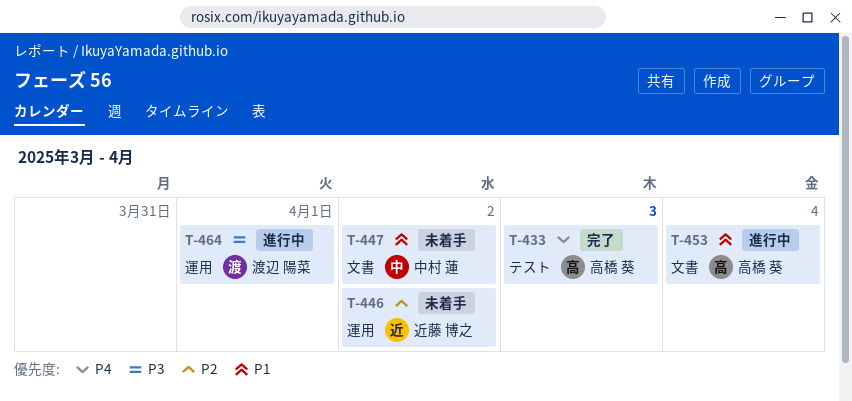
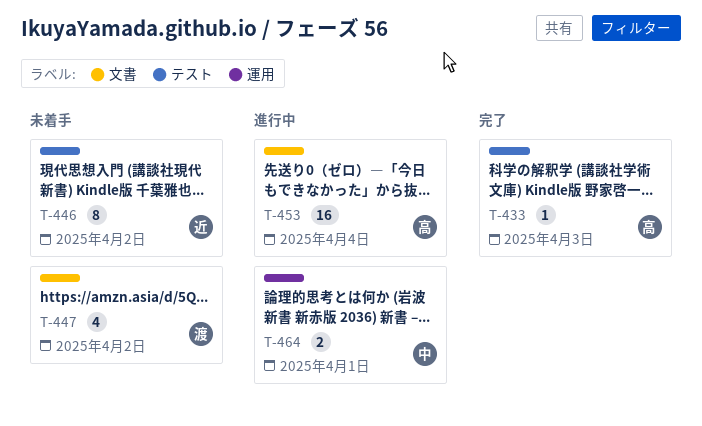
T-446, label: 運用 -> テスト
T-447, owner: 中村 蓮 -> 渡辺 陽菜
T-464, owner: 渡辺 陽菜 -> 中村 蓮

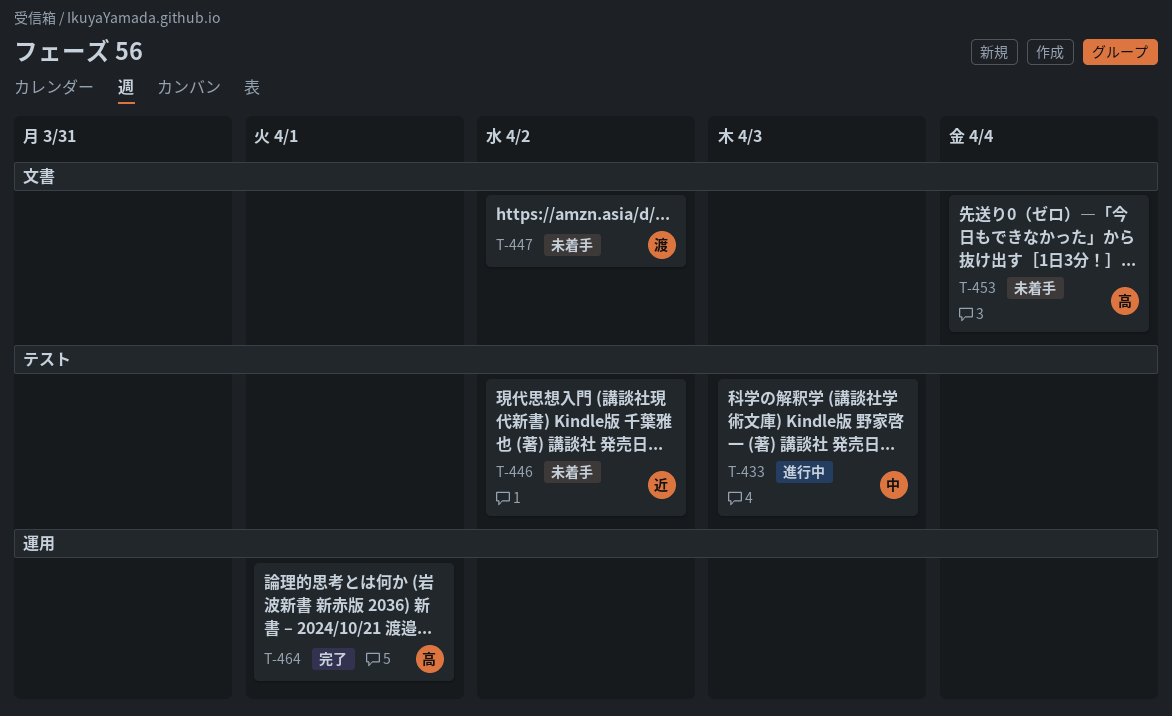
T-433, status: 完了 -> 進行中
T-433, owner: 高 -> 中
T-453, status: 進行中 -> 未着手
T-464, status: 進行中 -> 完了
T-464, owner: 中 -> 高

